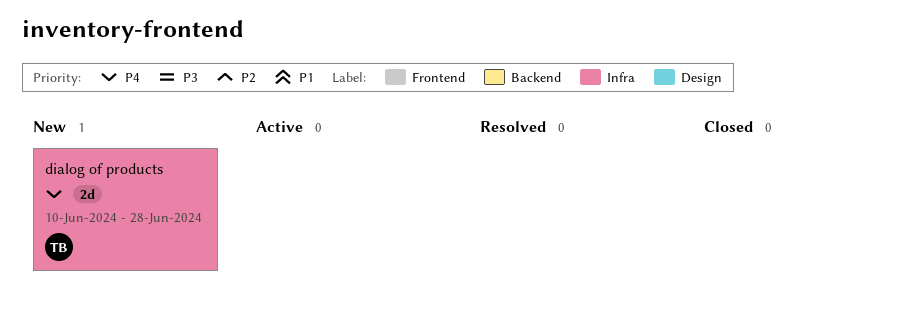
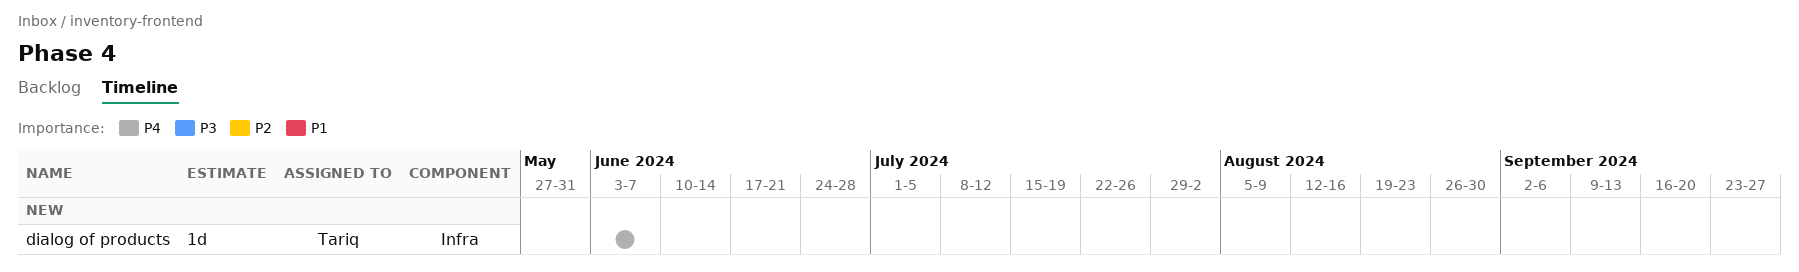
dialog of products, estimate: 2d -> 1d
dialog of products, start: Jun 10 -> Jun 3
dialog of products, due: Jun 28 -> Jun 7

